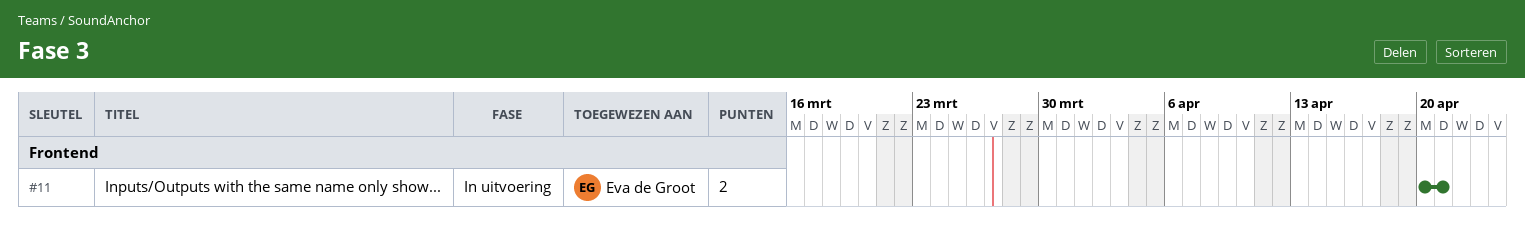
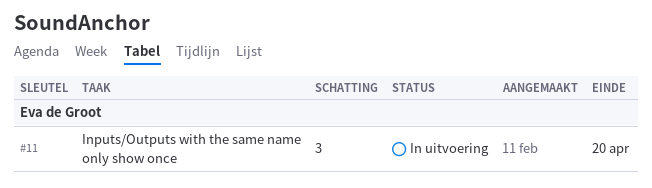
#11, estimate: 2 -> 3
#11, due: Apr 21 -> Apr 20

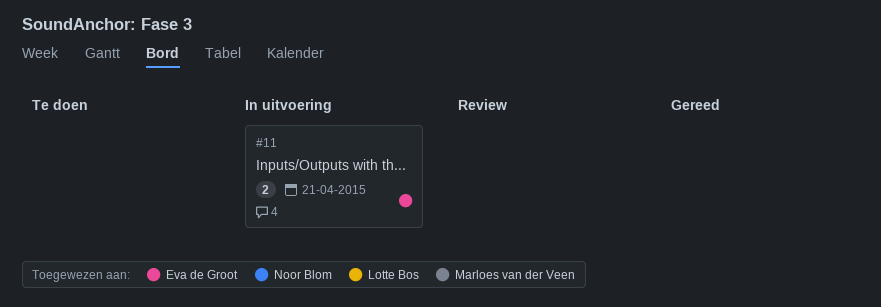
#11, estimate: 3 -> 2
#11, due: Apr 20 -> Apr 21

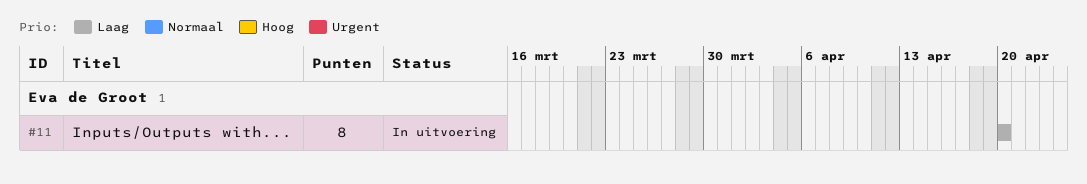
#11, estimate: 2 -> 8
#11, due: Apr 21 -> Apr 20

